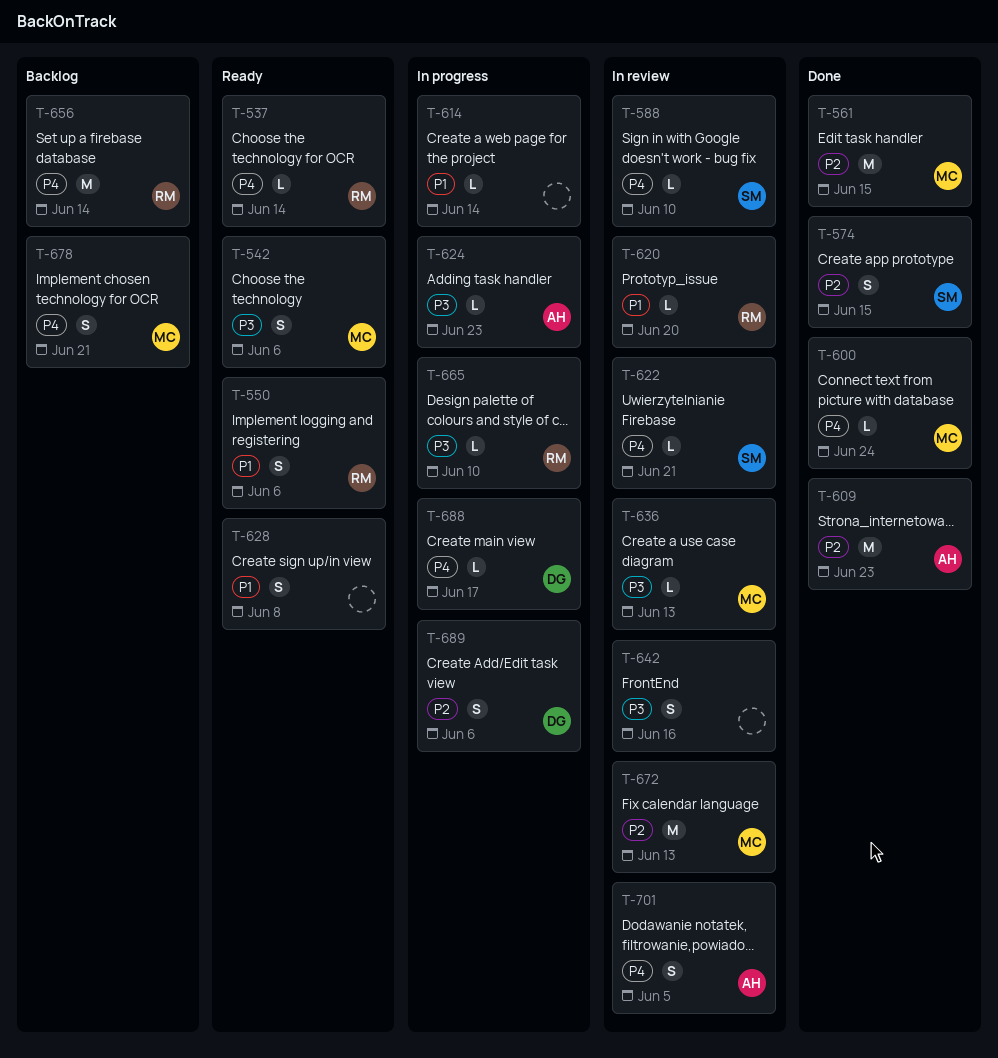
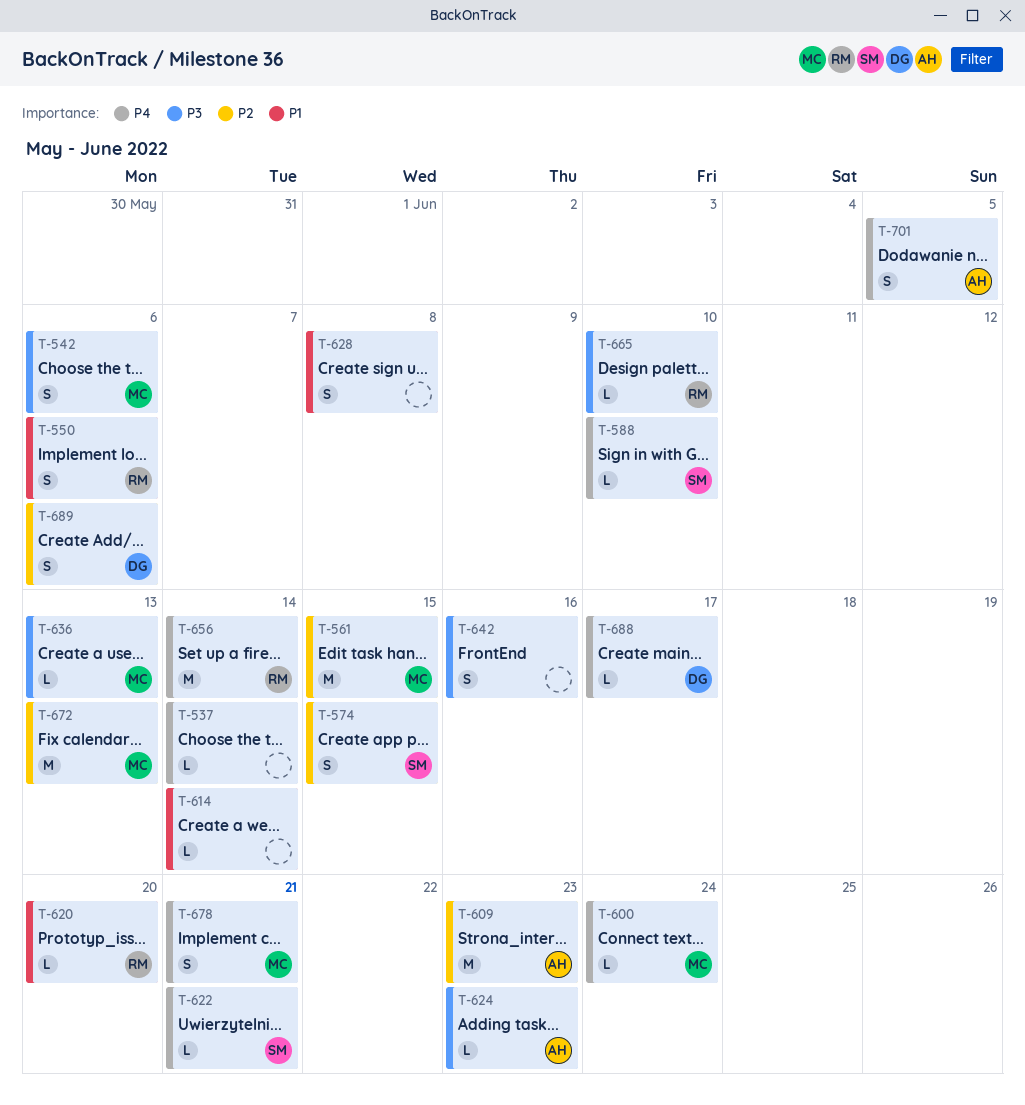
T-537, owner: RM -> none

